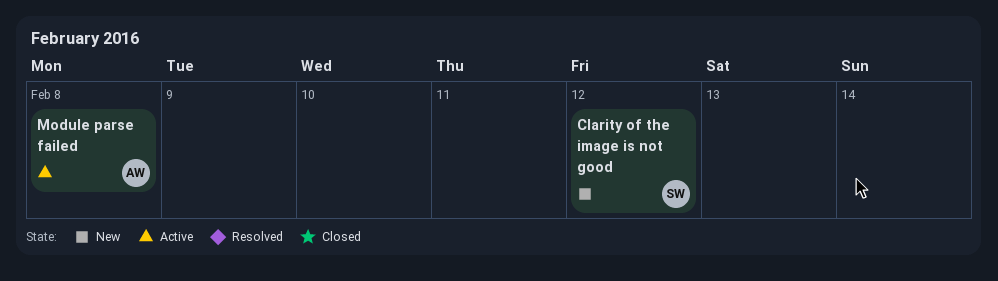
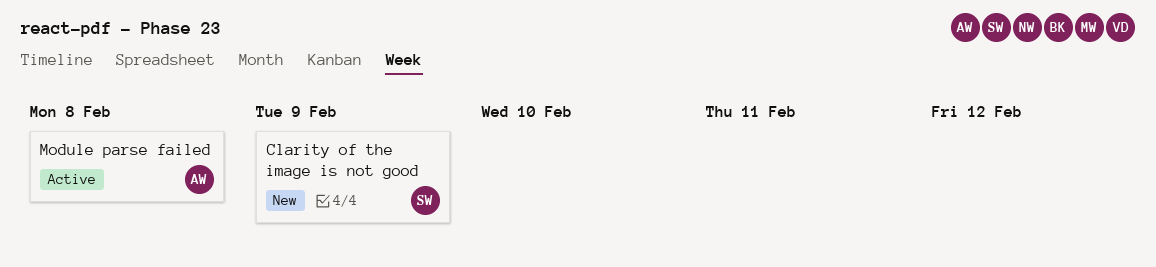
Clarity of the image is not good, due: Feb 12 -> Feb 9

